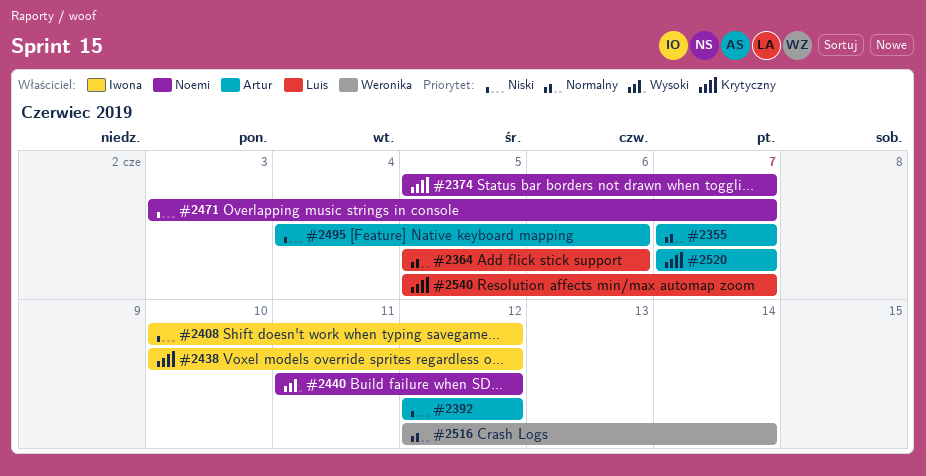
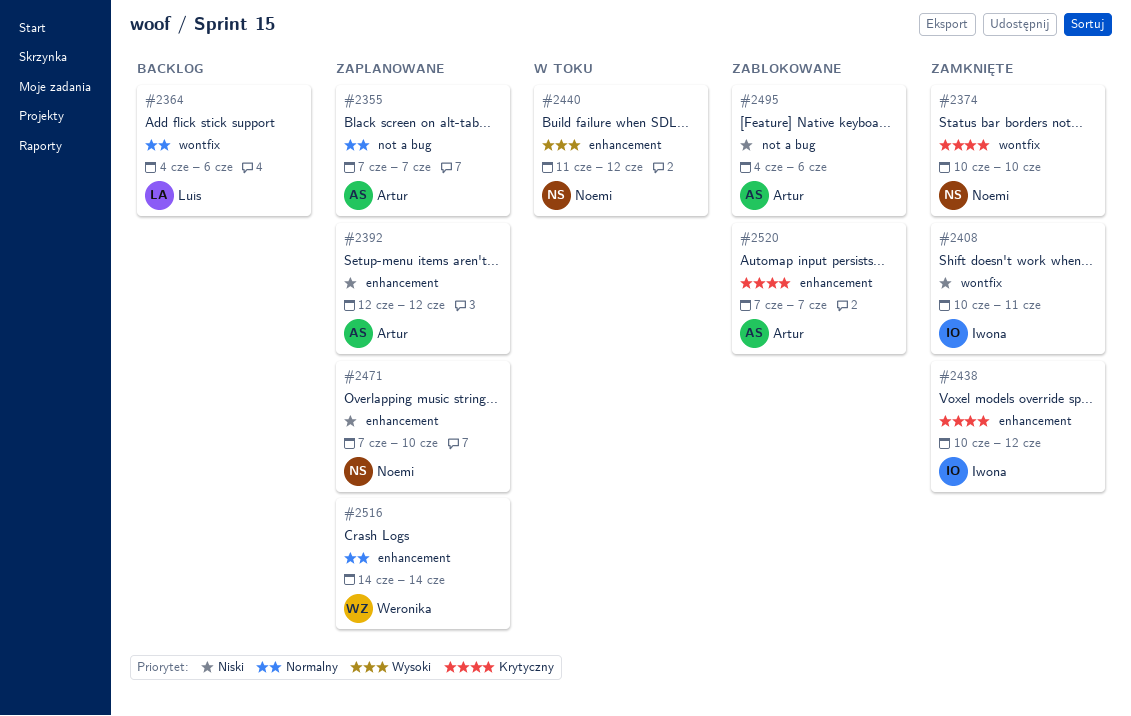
#2364, start: Jun 5 -> Jun 4
#2374, start: Jun 5 -> Jun 10
#2374, due: Jun 7 -> Jun 10
#2408, due: Jun 12 -> Jun 11
#2471, start: Jun 3 -> Jun 7
#2471, due: Jun 7 -> Jun 10
#2516, start: Jun 12 -> Jun 14
#2540: present -> none

